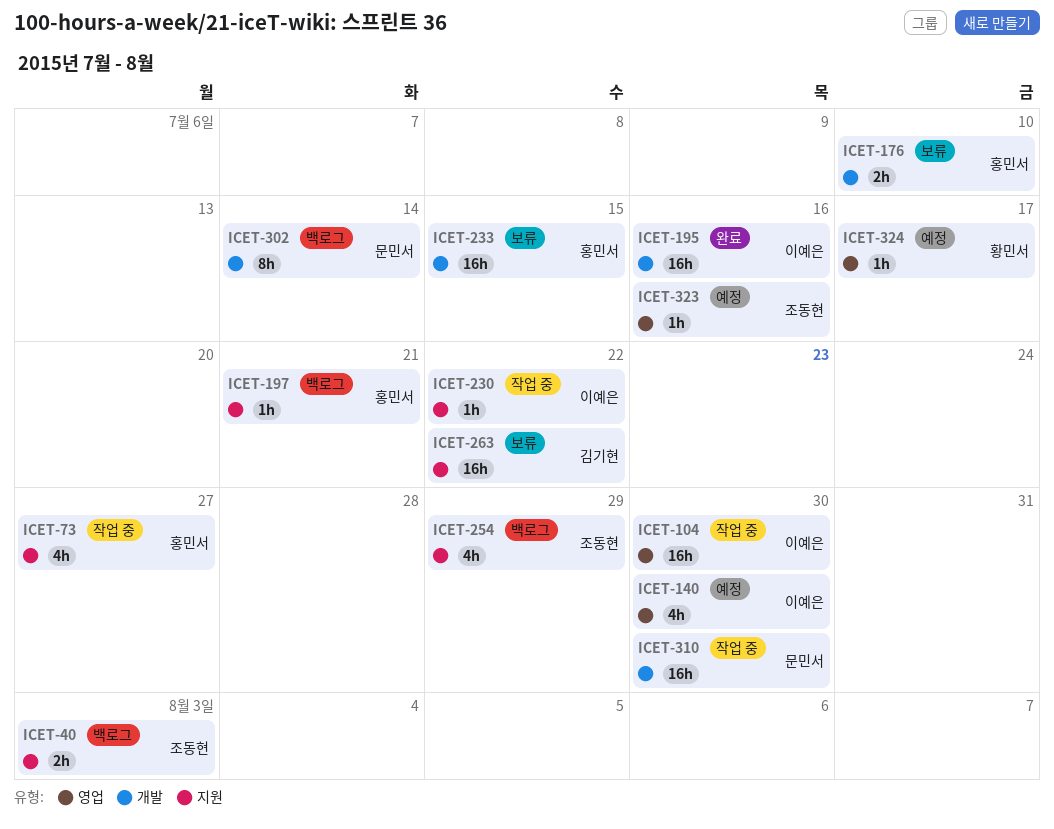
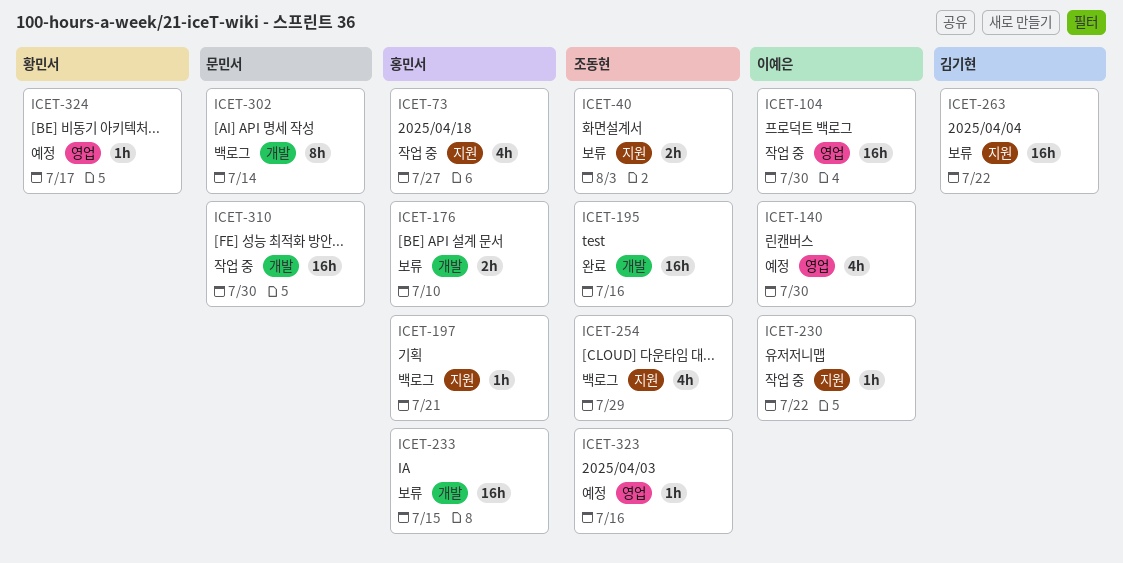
ICET-40, status: 백로그 -> 보류
ICET-195, owner: 이예은 -> 조동현

